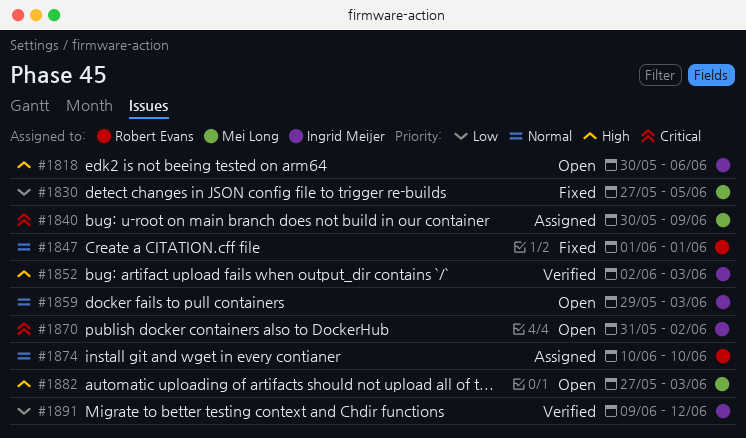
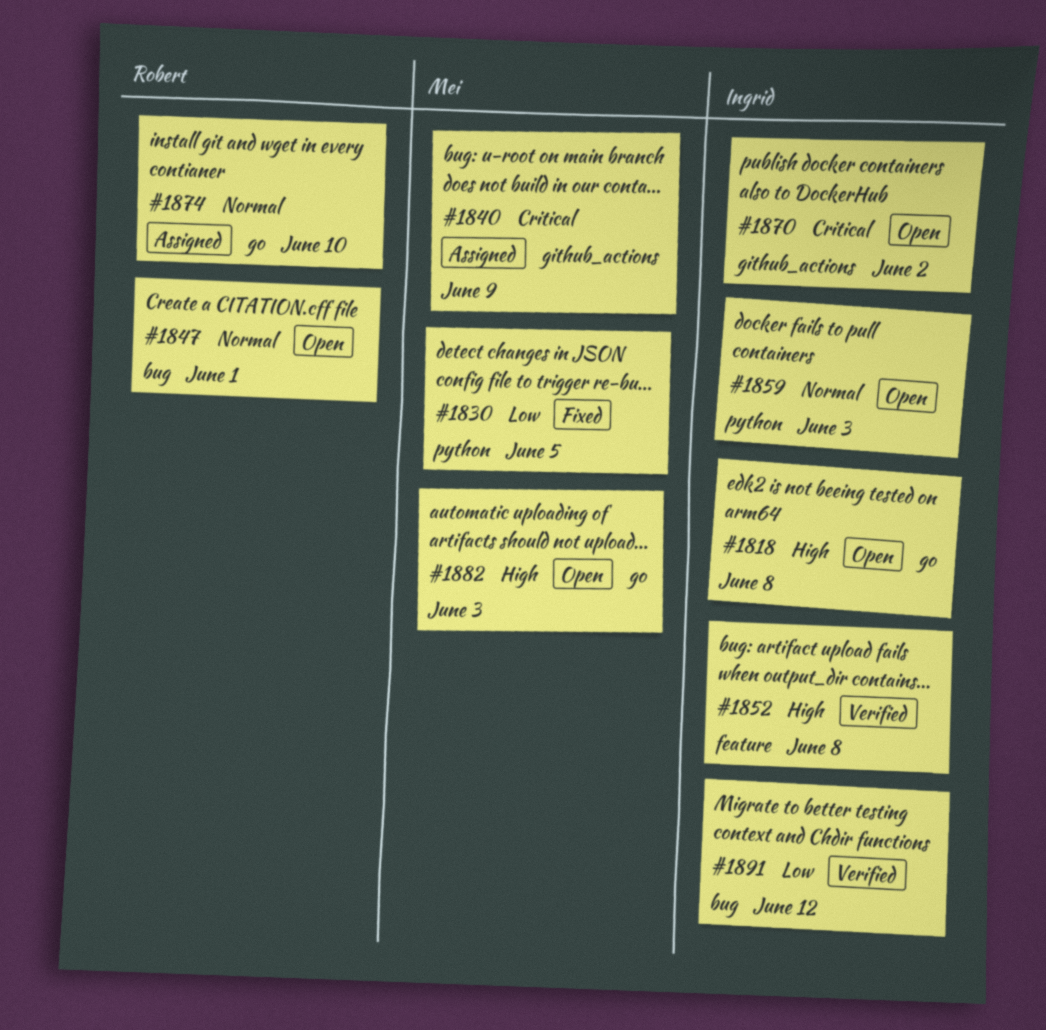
#1818, due: Jun 6 -> Jun 8
#1847, status: Fixed -> Open
#1852, due: Jun 3 -> Jun 8

